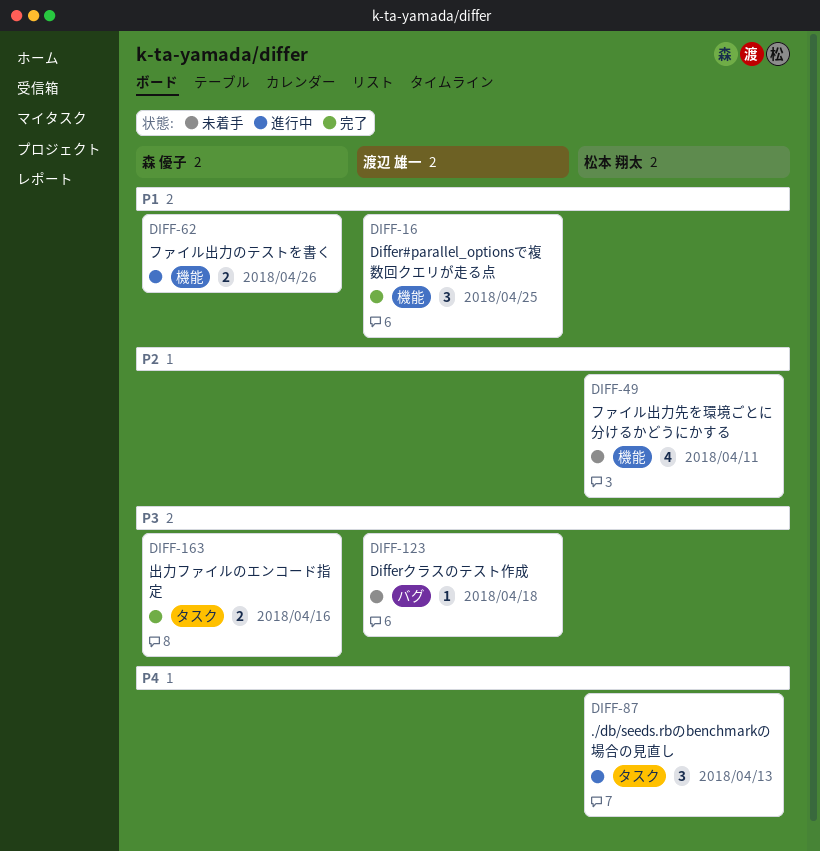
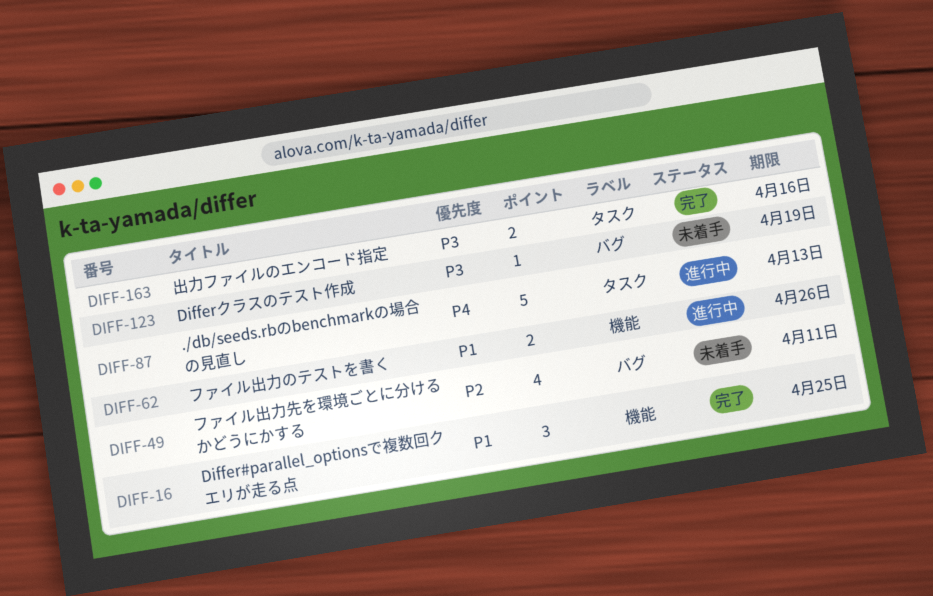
DIFF-49, label: 機能 -> バグ
DIFF-87, estimate: 3 -> 5
DIFF-123, due: Apr 18 -> Apr 19

